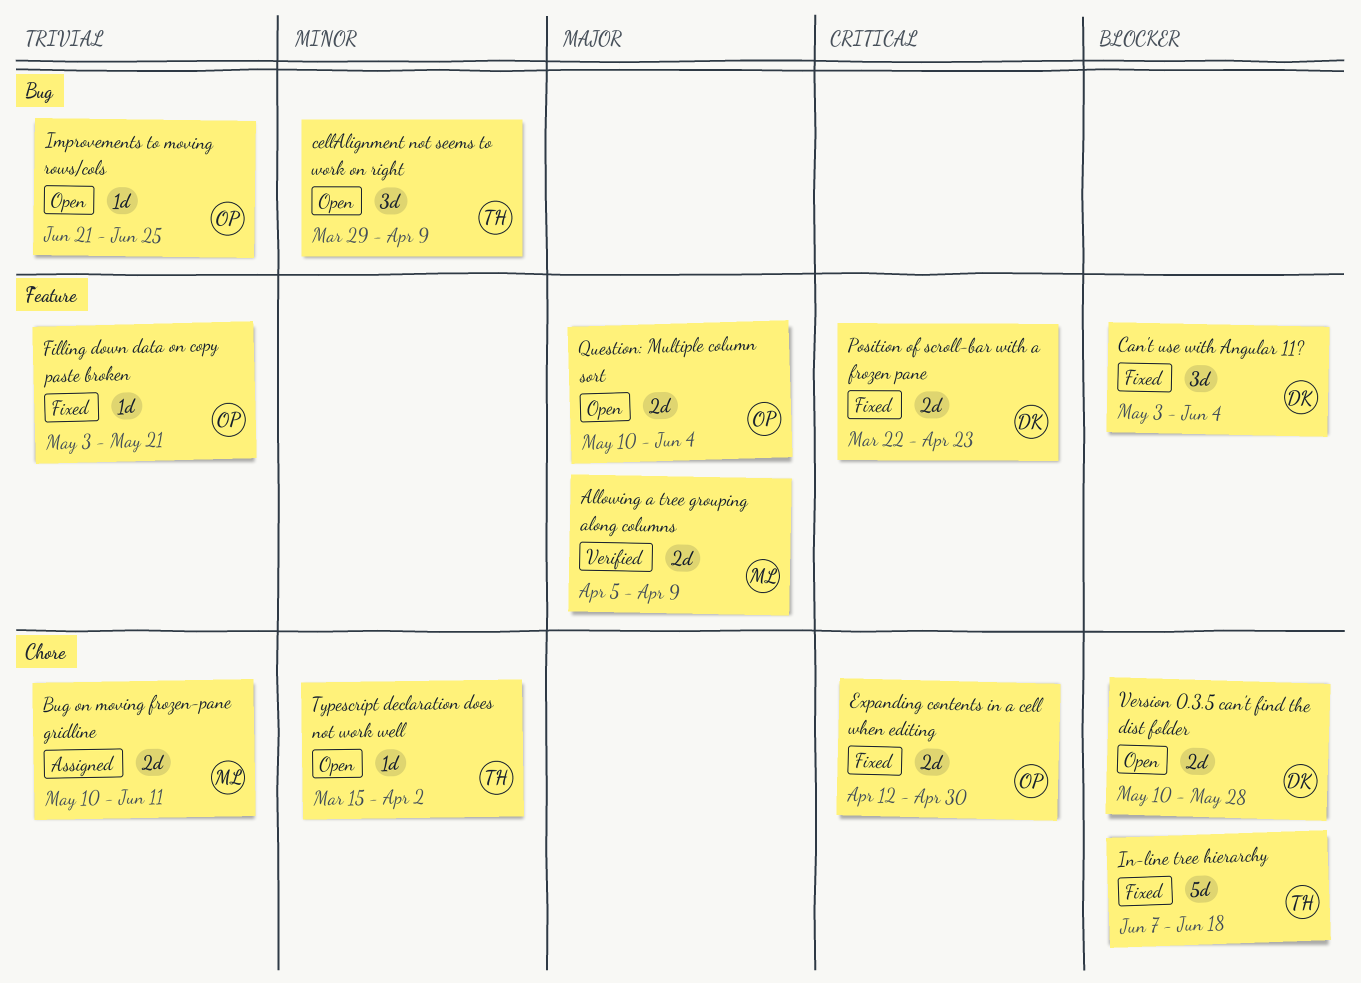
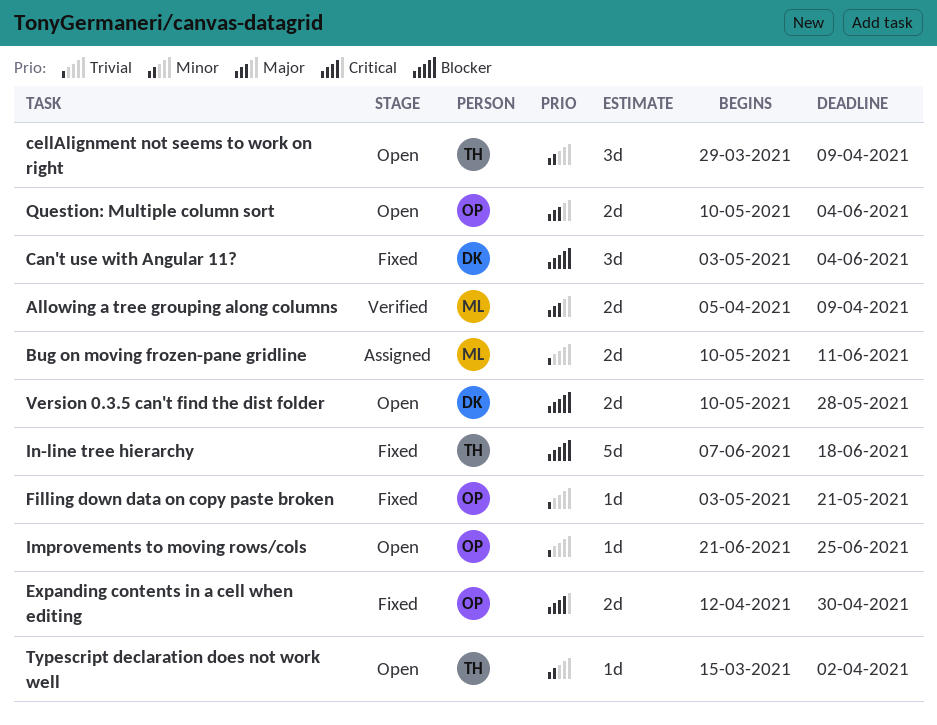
Position of scroll-bar with a frozen pane: present -> none

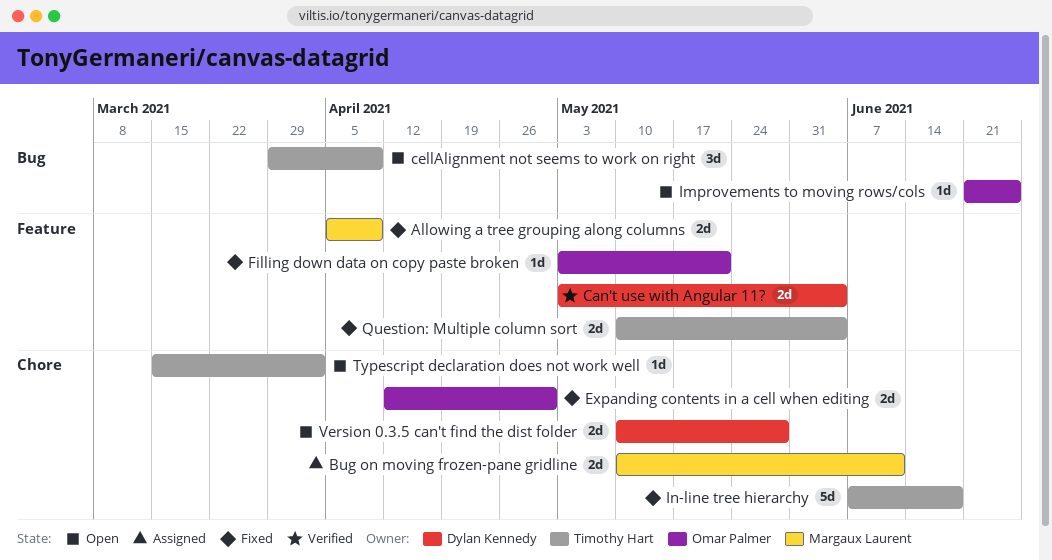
Allowing a tree grouping along columns, status: Verified -> Fixed
Can't use with Angular 11?, status: Fixed -> Verified
Can't use with Angular 11?, estimate: 3d -> 2d
Question: Multiple column sort, status: Open -> Fixed
Question: Multiple column sort, owner: Omar Palmer -> Timothy Hart

